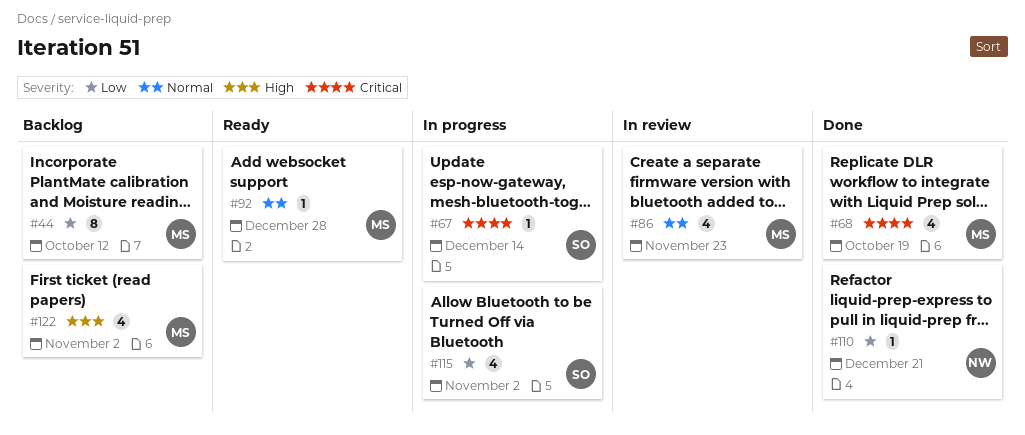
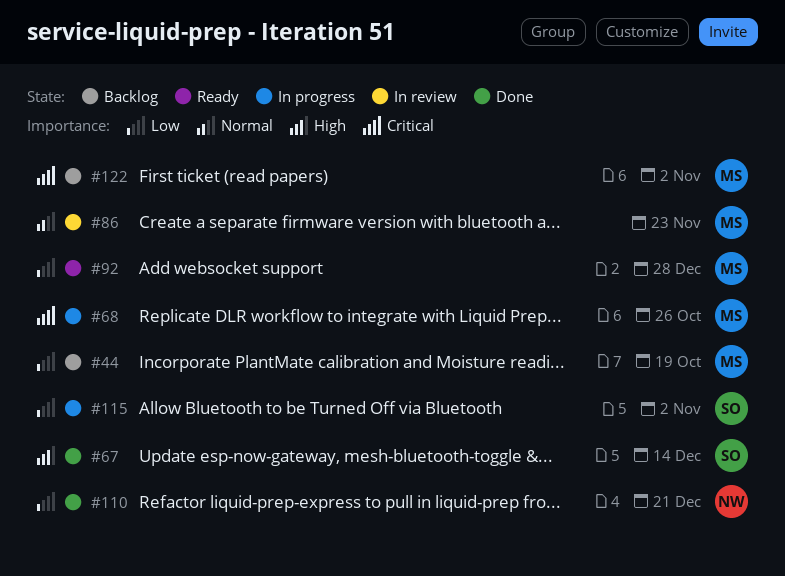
#44, due: Oct 12 -> Oct 19
#67, status: In progress -> Done
#67, priority: Critical -> High
#68, status: Done -> In progress
#68, due: Oct 19 -> Oct 26
#92, priority: Normal -> Low
#122, priority: High -> Critical

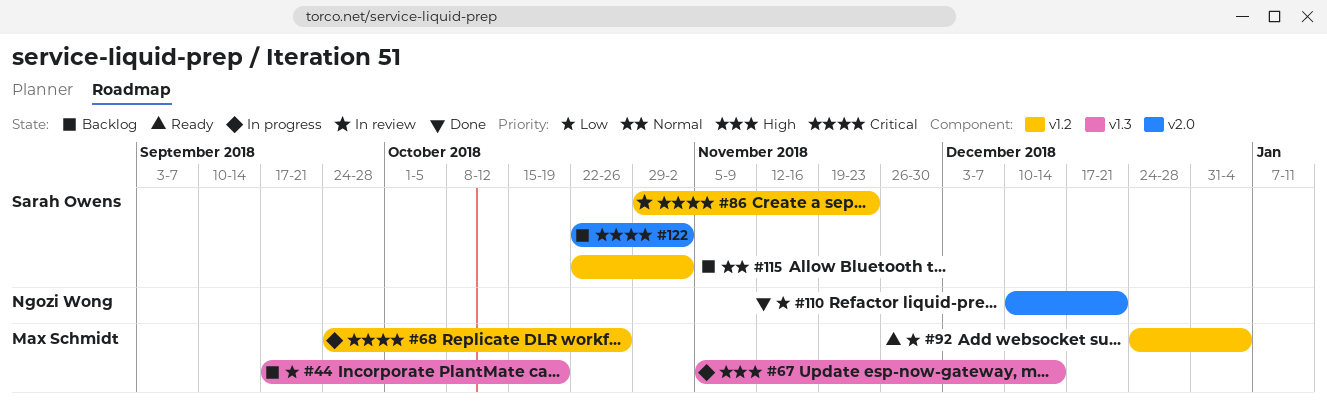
#67, status: Done -> In progress
#67, owner: Sarah Owens -> Max Schmidt
#86, owner: Max Schmidt -> Sarah Owens
#86, priority: Normal -> Critical
#92, due: Dec 28 -> Jan 4
#115, status: In progress -> Backlog
#115, priority: Low -> Normal
#122, owner: Max Schmidt -> Sarah Owens

